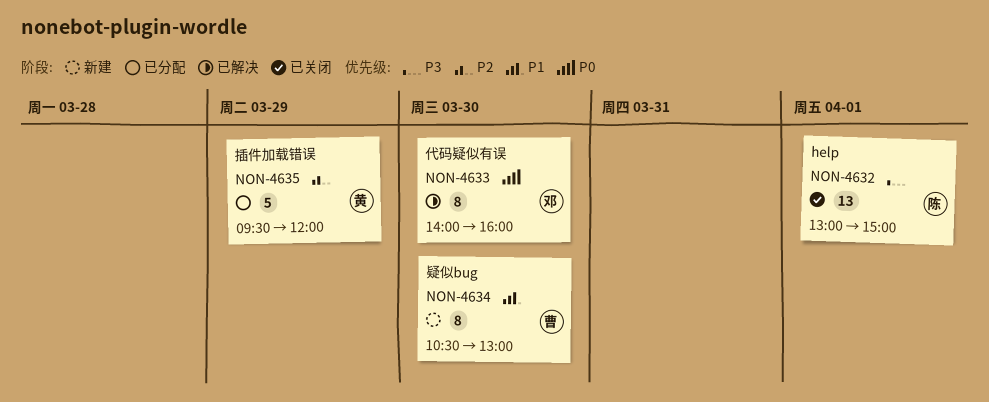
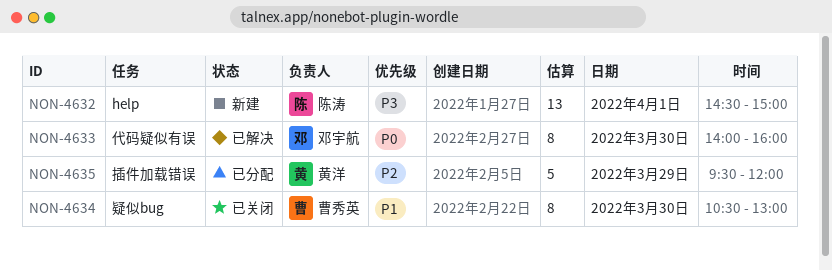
NON-4632, status: 已关闭 -> 新建
NON-4632, begins: 13:00 -> 14:30
NON-4634, status: 新建 -> 已关闭

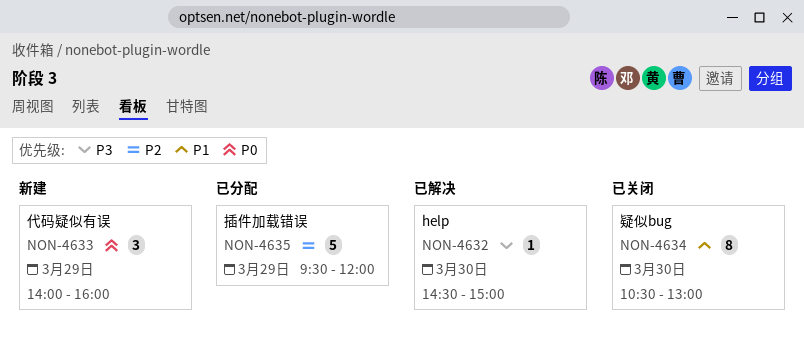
NON-4632, status: 新建 -> 已解决
NON-4632, estimate: 13 -> 1
NON-4632, day: Apr 1 -> Mar 30
NON-4633, status: 已解决 -> 新建
NON-4633, estimate: 8 -> 3
NON-4633, day: Mar 30 -> Mar 29

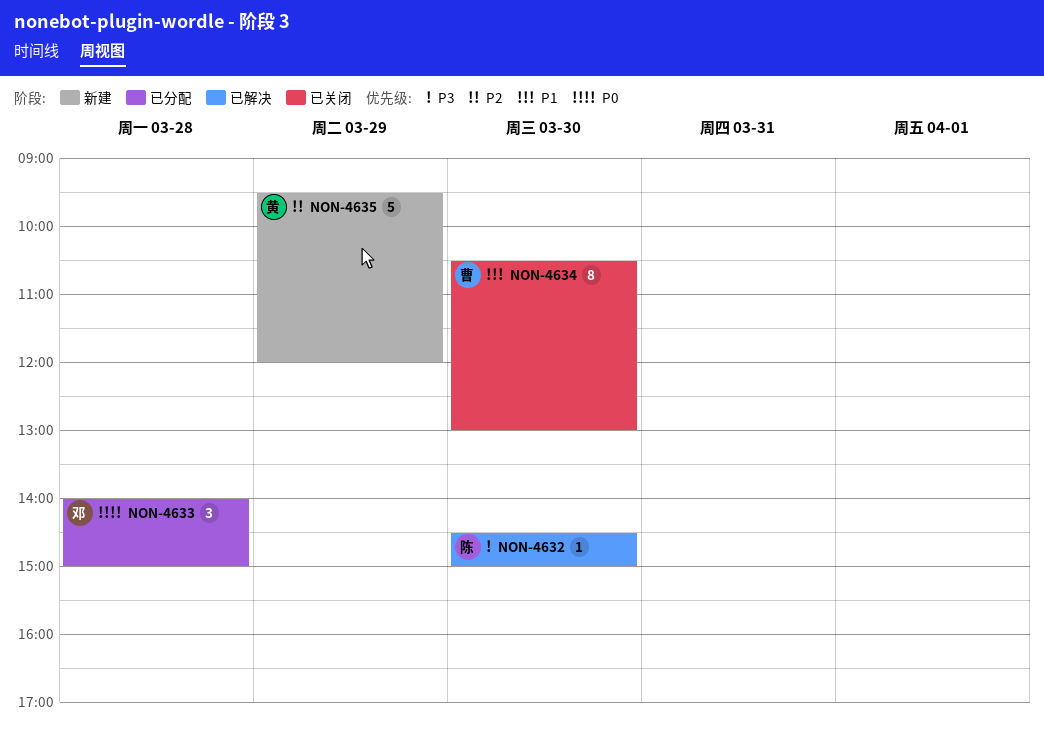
NON-4633, status: 新建 -> 已分配
NON-4633, day: Mar 29 -> Mar 28
NON-4633, ends: 16:00 -> 15:00
NON-4635, status: 已分配 -> 新建

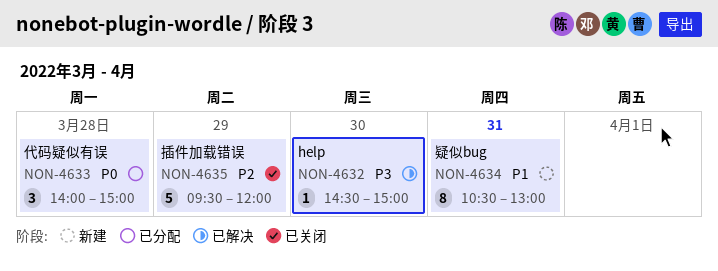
NON-4634, status: 已关闭 -> 新建
NON-4634, day: Mar 30 -> Mar 31
NON-4635, status: 新建 -> 已关闭

